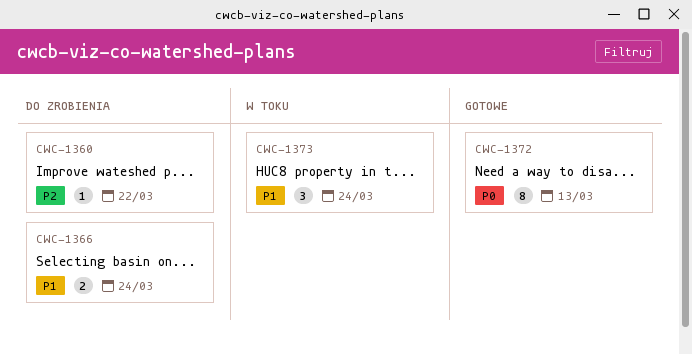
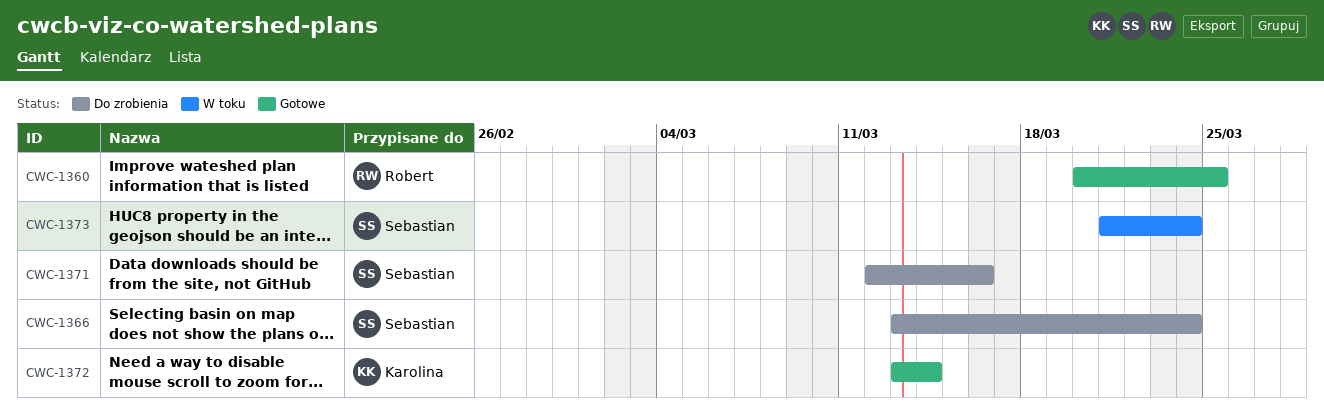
CWC-1360, status: Do zrobienia -> Gotowe
CWC-1360, due: Mar 22 -> Mar 25
CWC-1371: none -> present
CWC-1372, due: Mar 13 -> Mar 14

